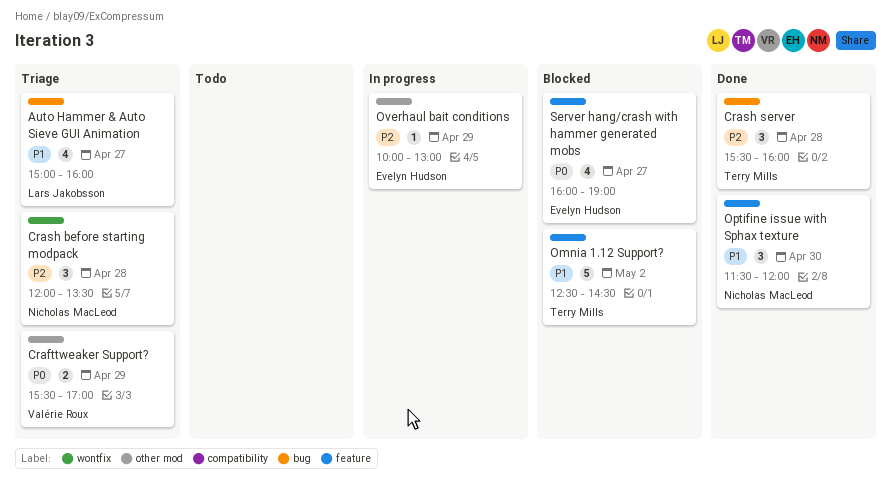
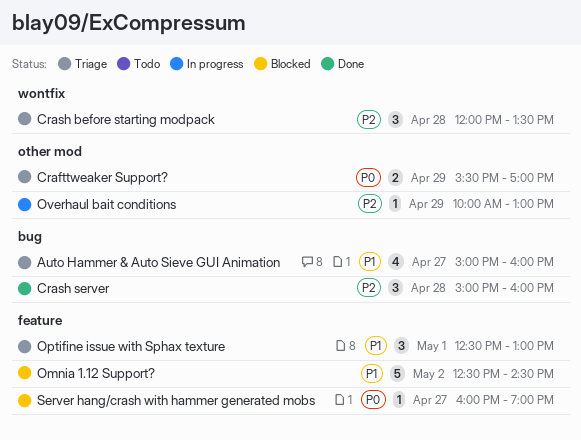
Crash server, begins: 15:30 -> 15:00
Optifine issue with Sphax texture, status: Done -> Triage
Optifine issue with Sphax texture, day: Apr 30 -> May 1
Optifine issue with Sphax texture, begins: 11:30 -> 12:30
Optifine issue with Sphax texture, ends: 12:00 -> 13:00
Server hang/crash with hammer generated mobs, estimate: 4 -> 1

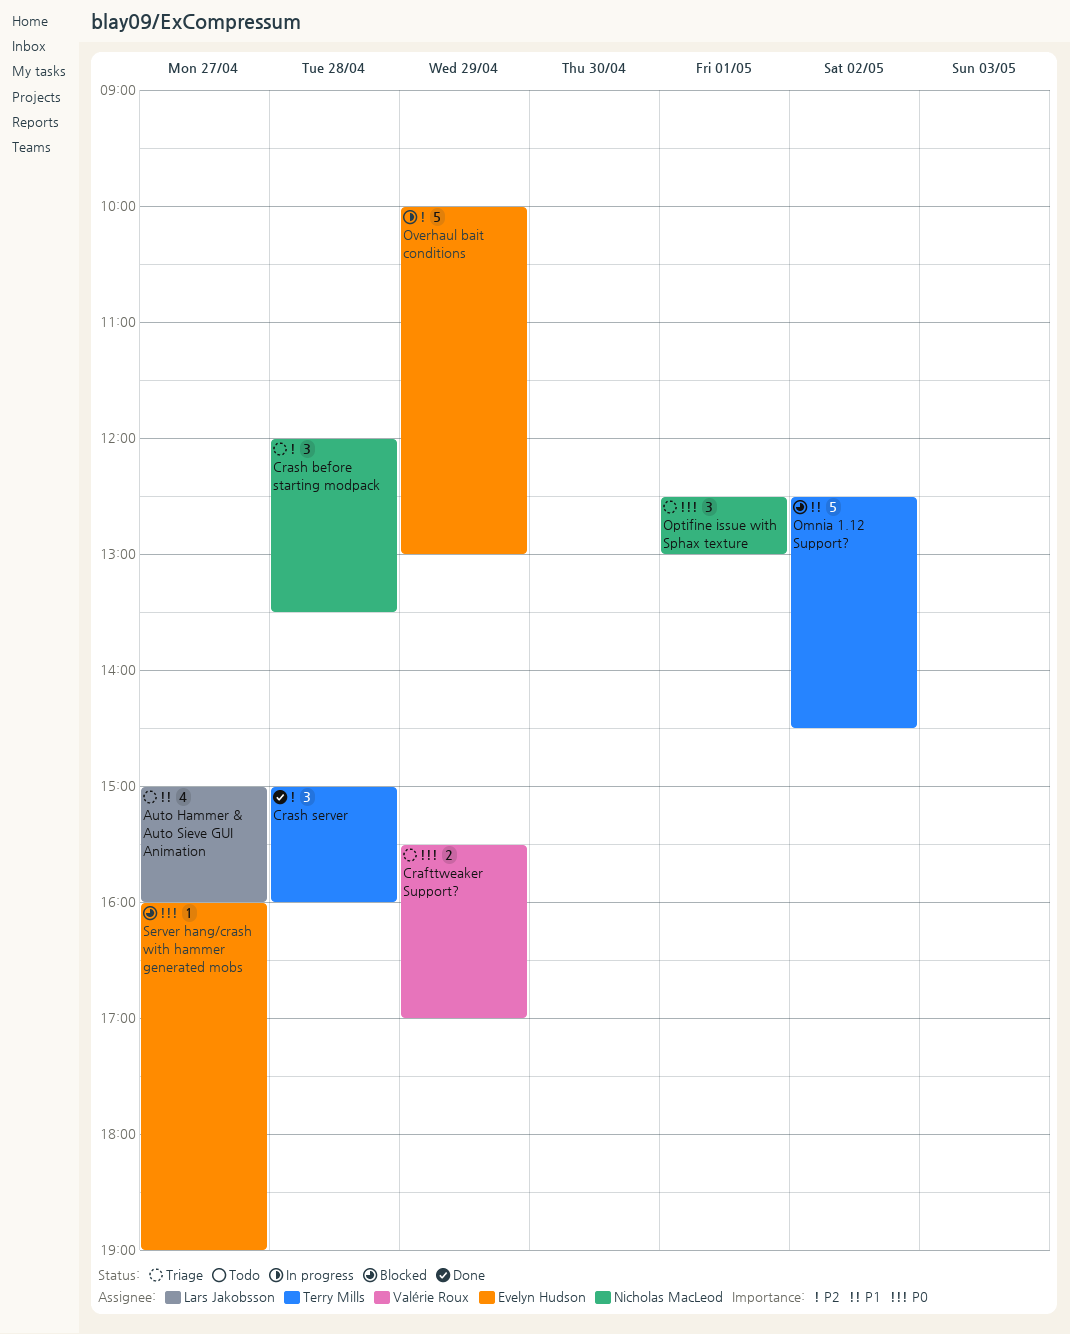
Optifine issue with Sphax texture, priority: P1 -> P0
Overhaul bait conditions, estimate: 1 -> 5

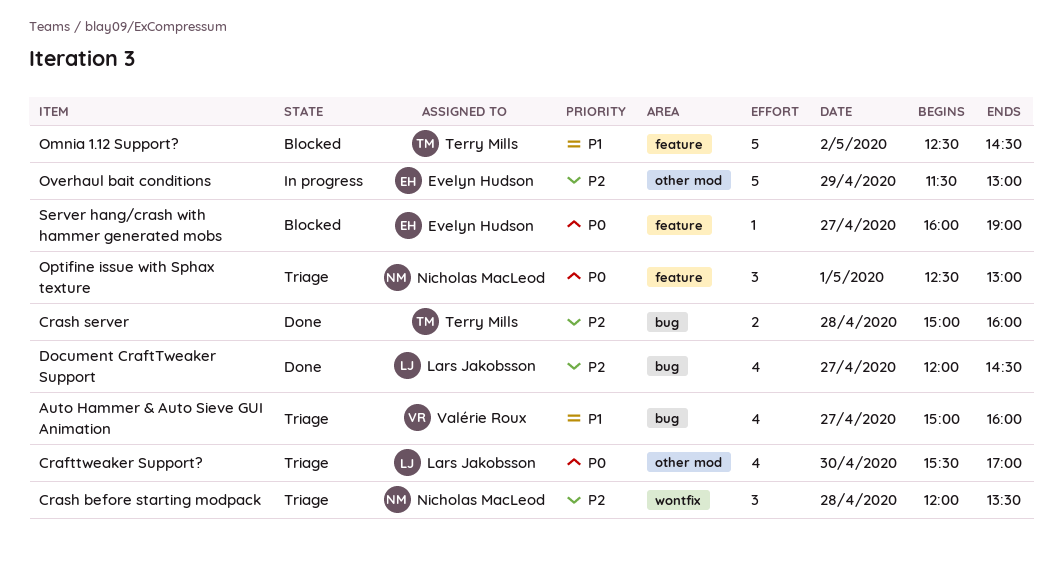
Auto Hammer & Auto Sieve GUI Animation, owner: Lars Jakobsson -> Valérie Roux
Crafttweaker Support?, owner: Valérie Roux -> Lars Jakobsson
Crafttweaker Support?, estimate: 2 -> 4
Crafttweaker Support?, day: Apr 29 -> Apr 30
Crash server, estimate: 3 -> 2
Document CraftTweaker Support: none -> present
Overhaul bait conditions, begins: 10:00 -> 11:30

